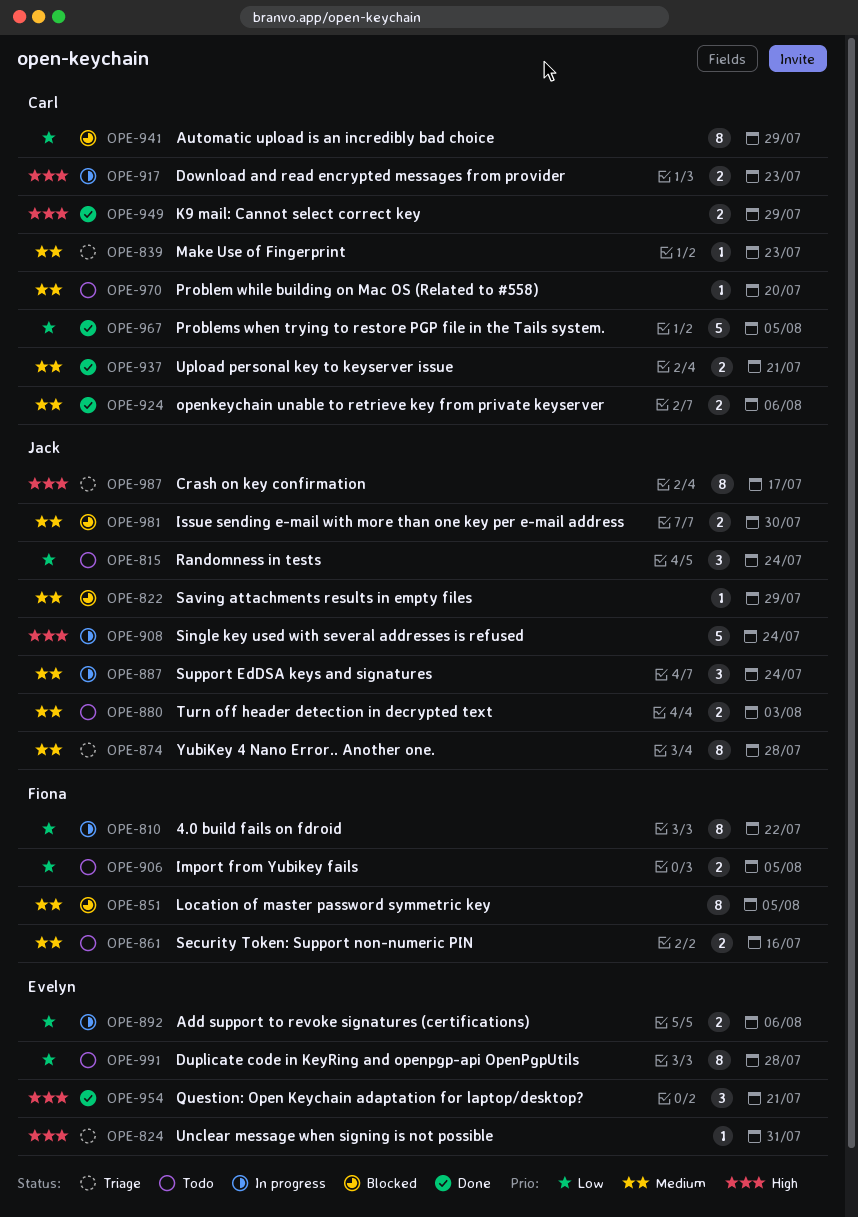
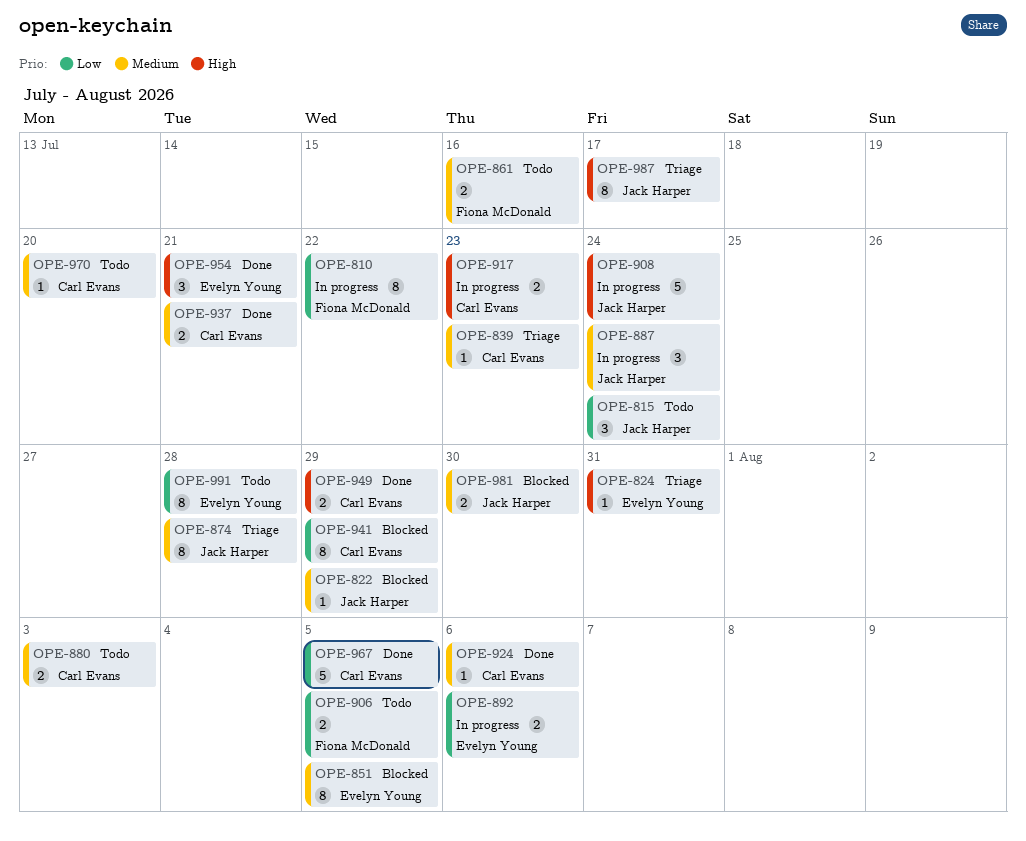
OPE-851, owner: Fiona McDonald -> Evelyn Young
OPE-880, owner: Jack Harper -> Carl Evans
OPE-924, estimate: 2 -> 1

